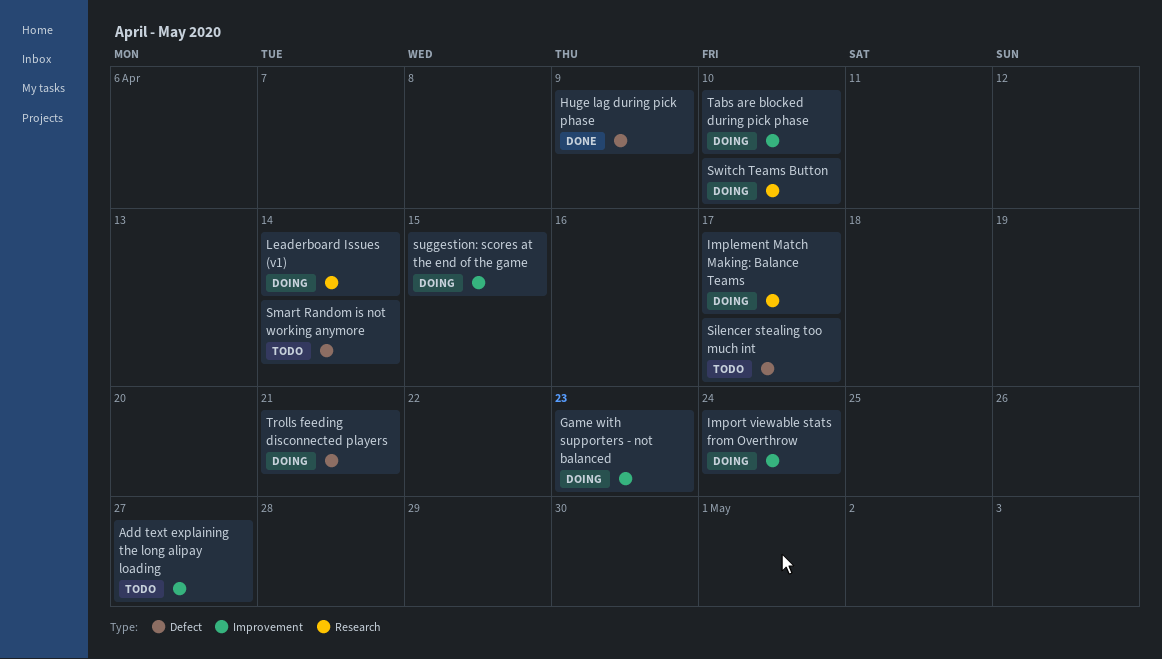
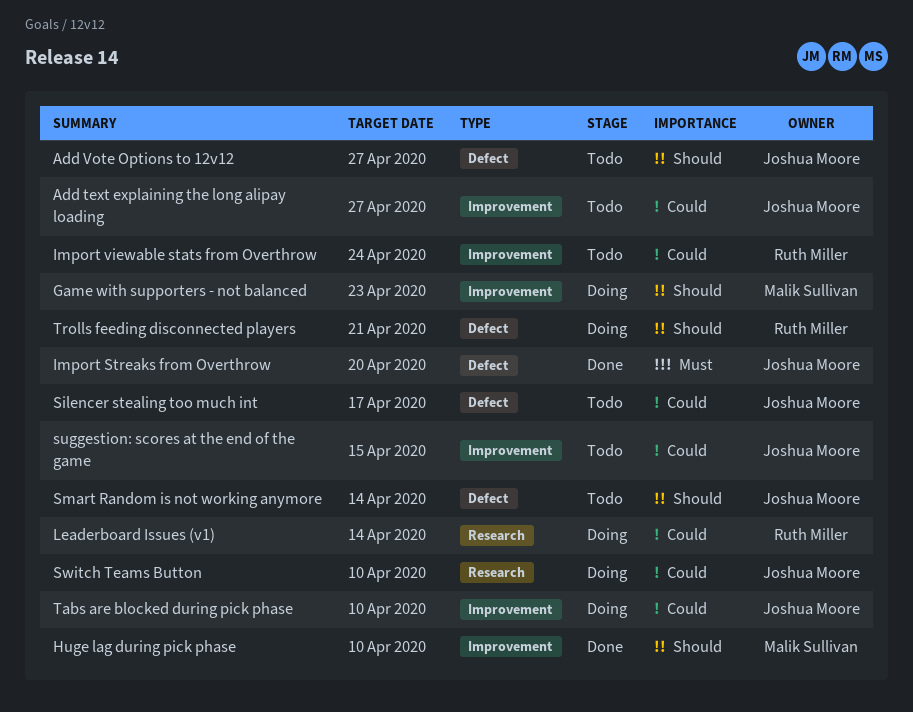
Add Vote Options to 12v12: none -> present
Huge lag during pick phase, label: Defect -> Improvement
Huge lag during pick phase, due: Apr 9 -> Apr 10
Implement Match Making: Balance Teams: present -> none
Import Streaks from Overthrow: none -> present
Import viewable stats from Overthrow, status: Doing -> Todo
suggestion: scores at the end of the game, status: Doing -> Todo

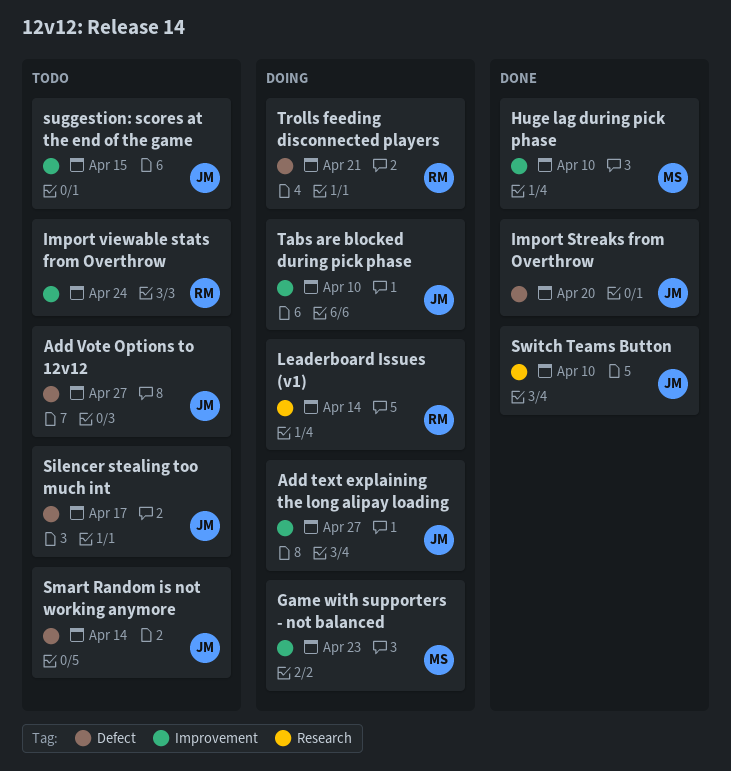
Add text explaining the long alipay loading, status: Todo -> Doing
Switch Teams Button, status: Doing -> Done

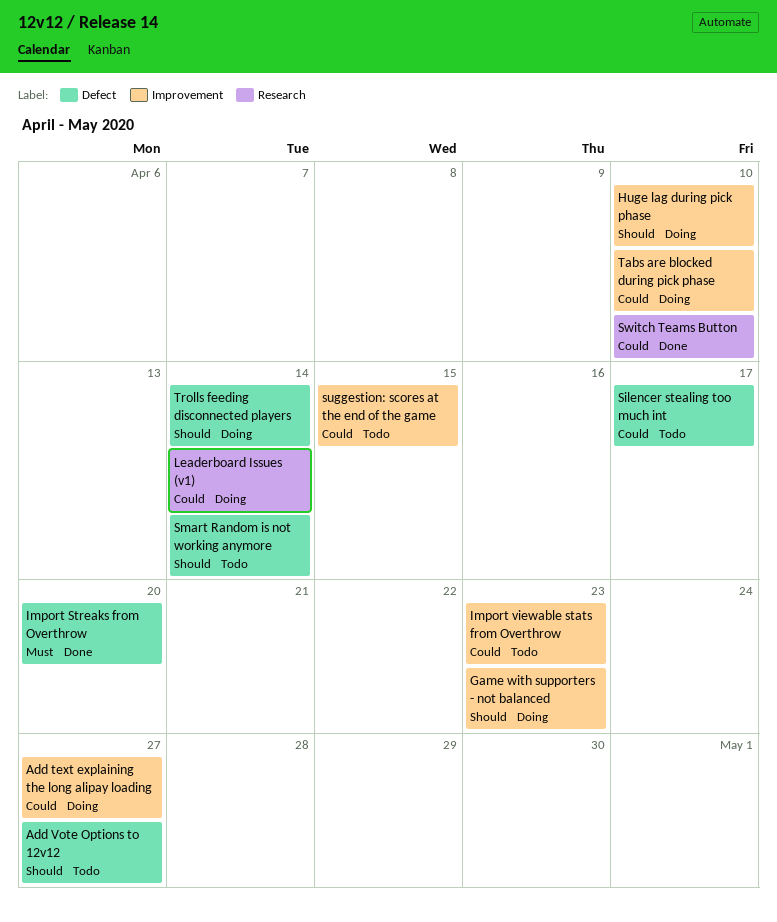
Huge lag during pick phase, status: Done -> Doing
Import viewable stats from Overthrow, due: Apr 24 -> Apr 23
Trolls feeding disconnected players, due: Apr 21 -> Apr 14

